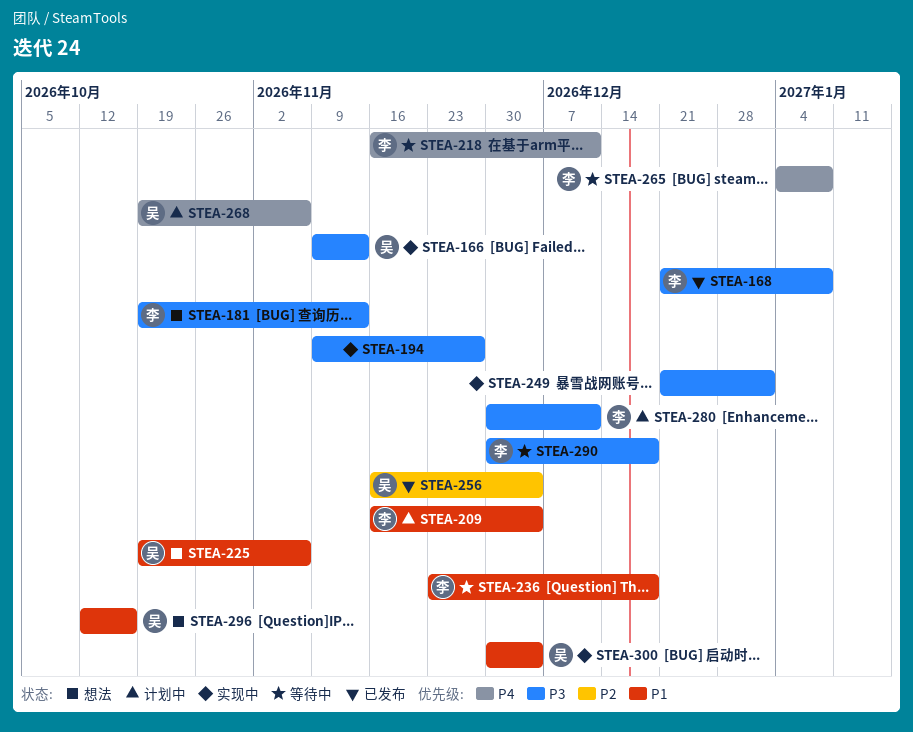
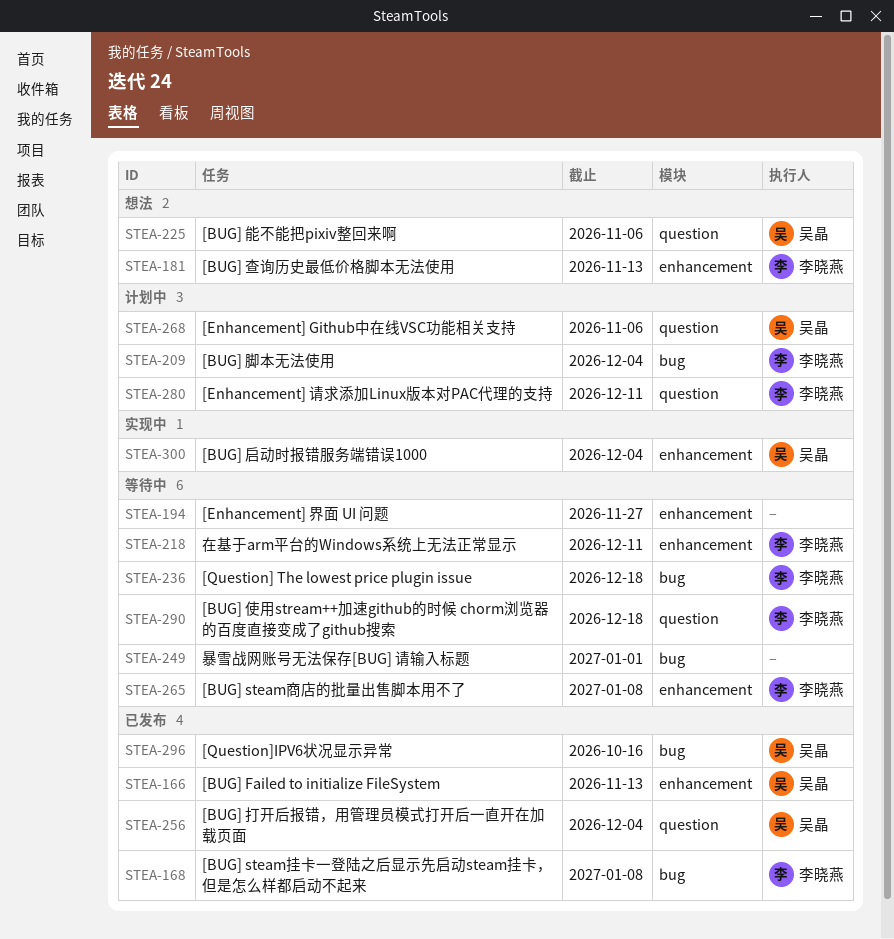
STEA-166, status: 实现中 -> 已发布
STEA-194, status: 实现中 -> 等待中
STEA-249, status: 实现中 -> 等待中
STEA-296, status: 想法 -> 已发布

